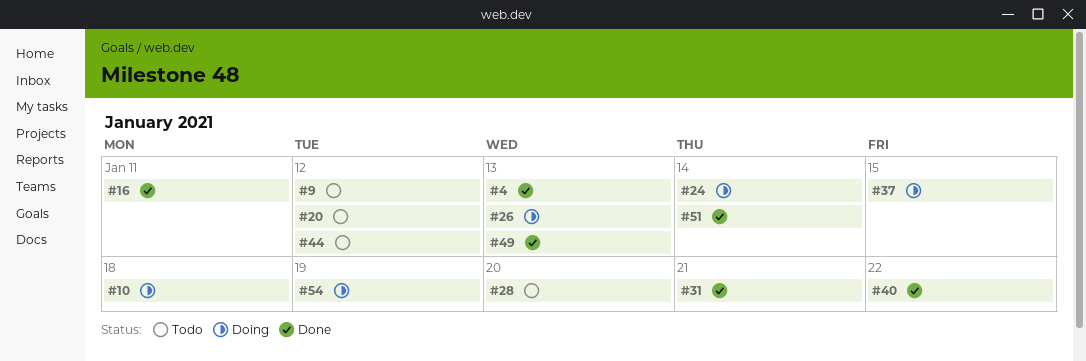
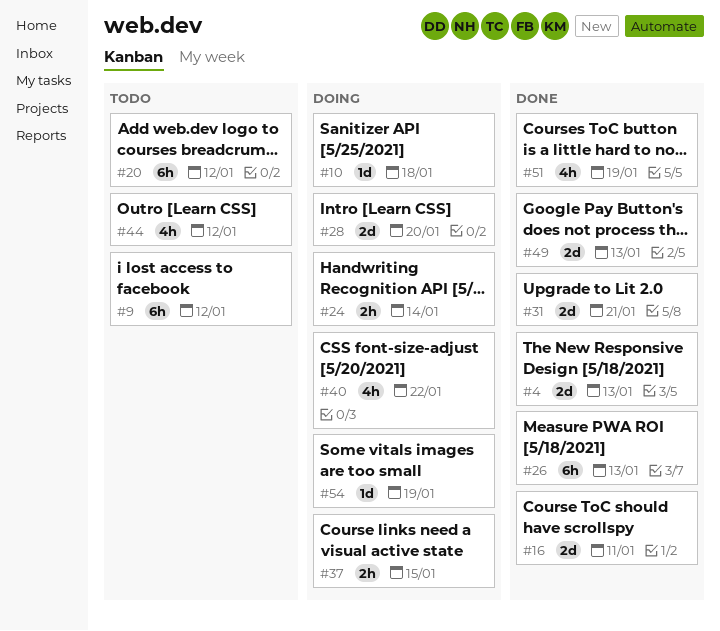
#26, status: Doing -> Done
#28, status: Todo -> Doing
#40, status: Done -> Doing
#51, due: Jan 14 -> Jan 19

